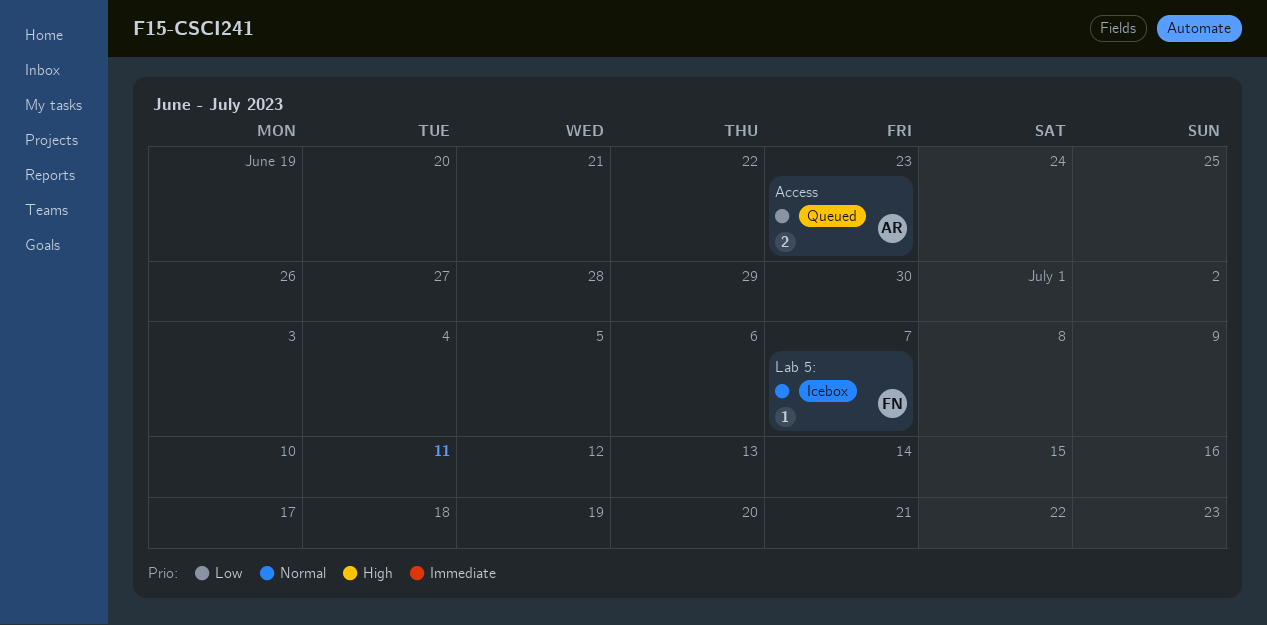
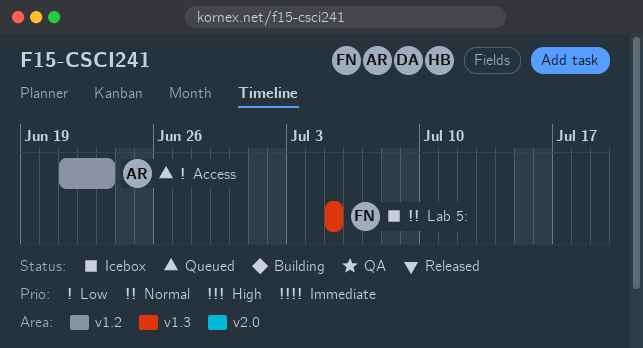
Lab 5:, due: Jul 7 -> Jul 5

